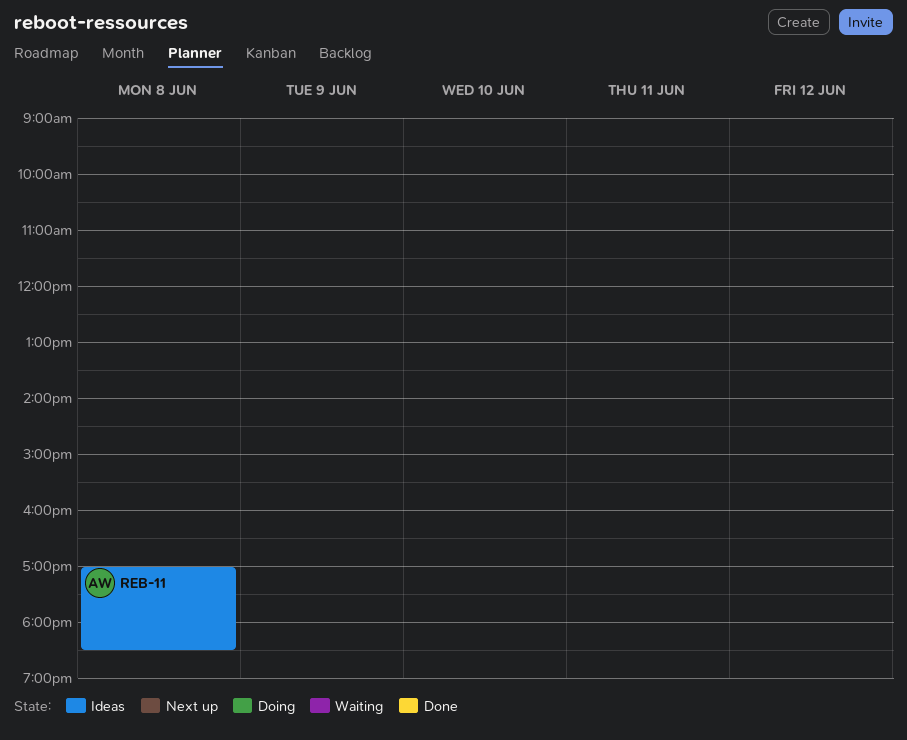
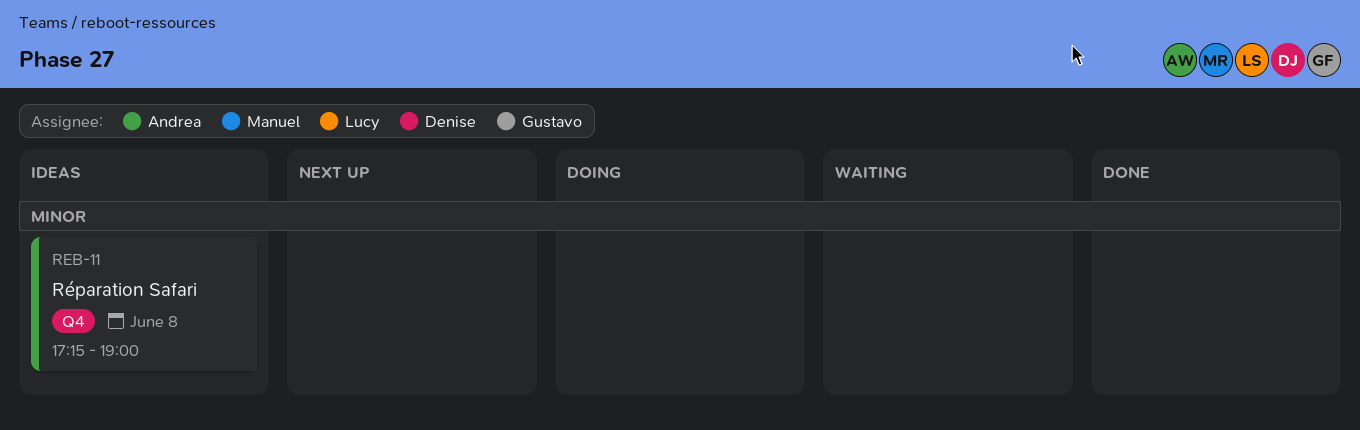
REB-11, begins: 17:00 -> 17:15
REB-11, ends: 18:30 -> 19:00

